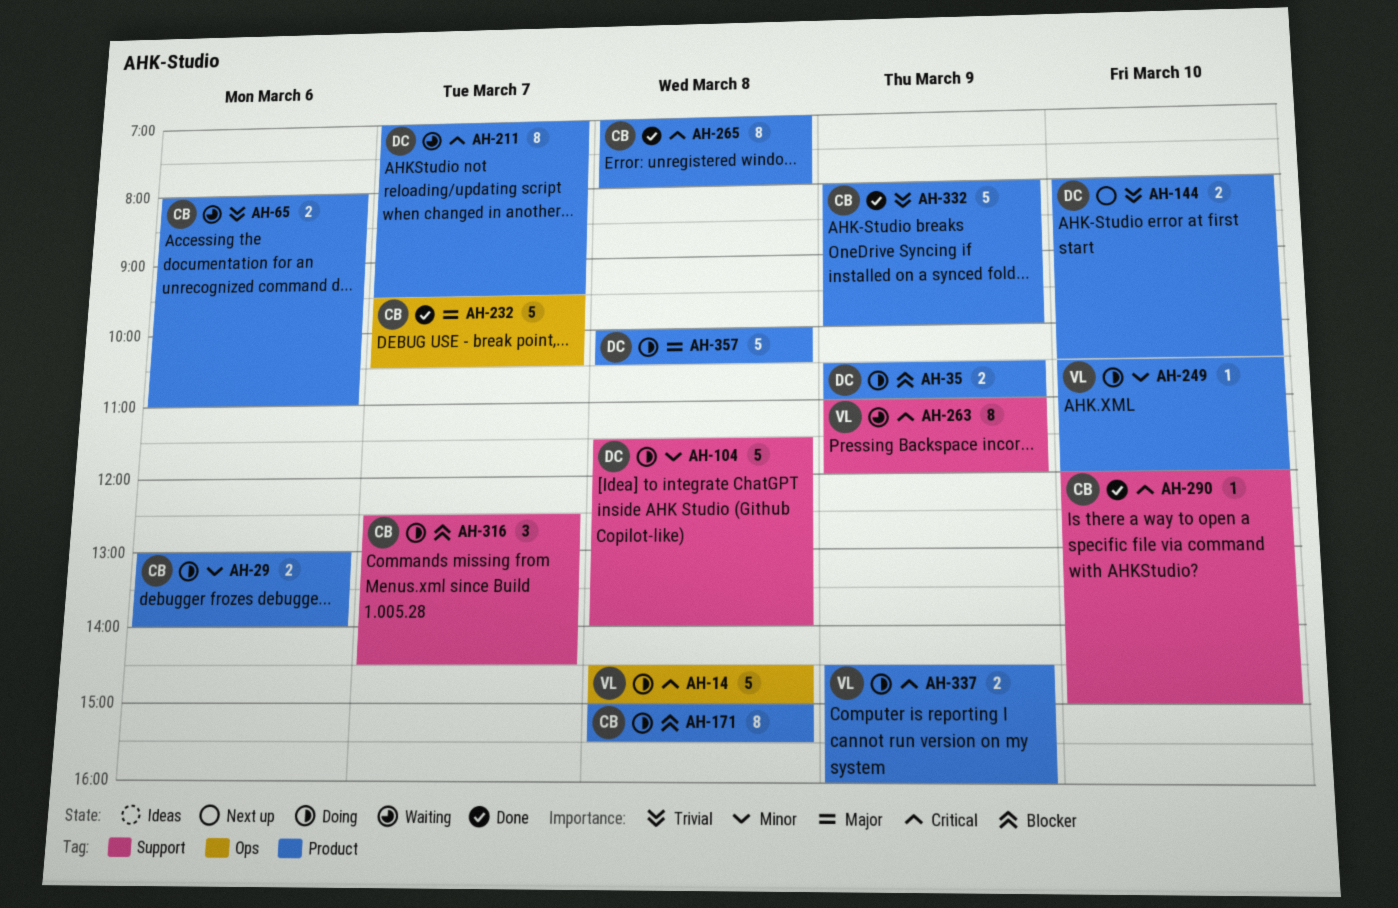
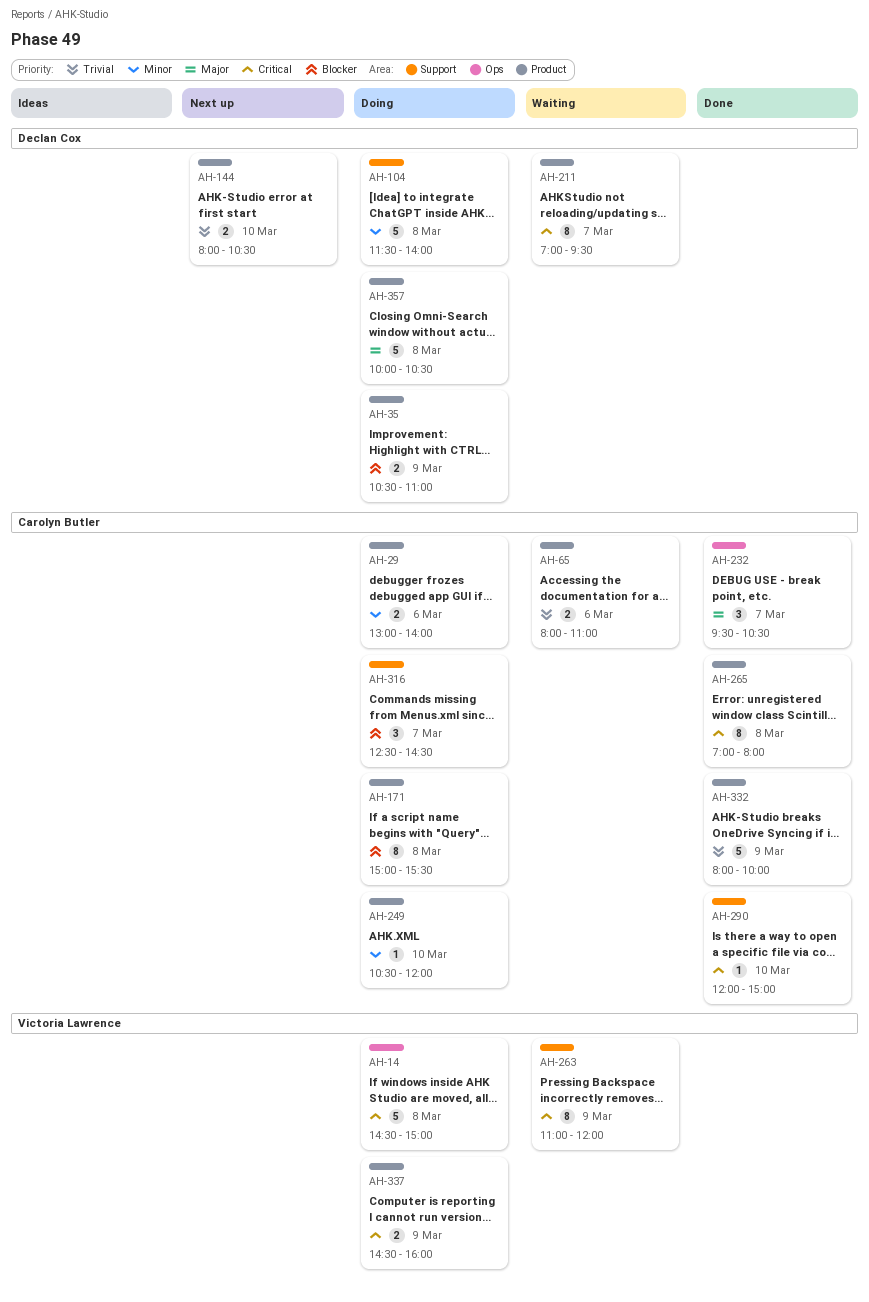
AH-232, estimate: 5 -> 3
AH-249, owner: Victoria Lawrence -> Carolyn Butler

